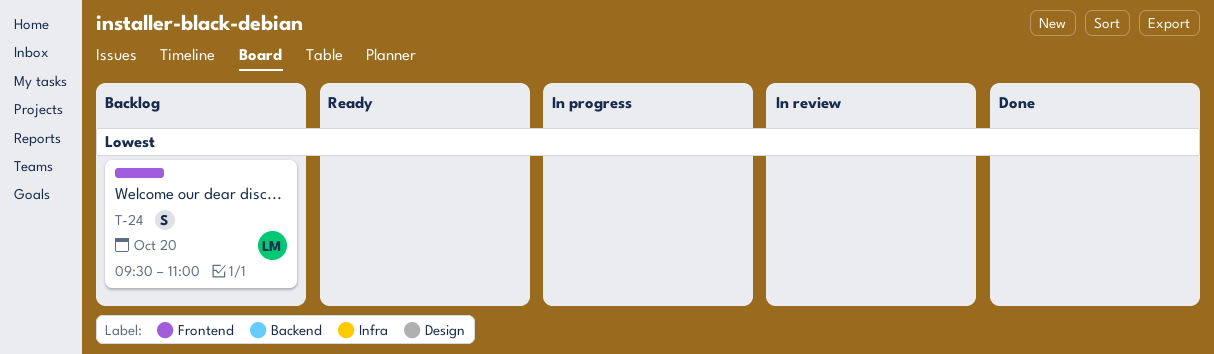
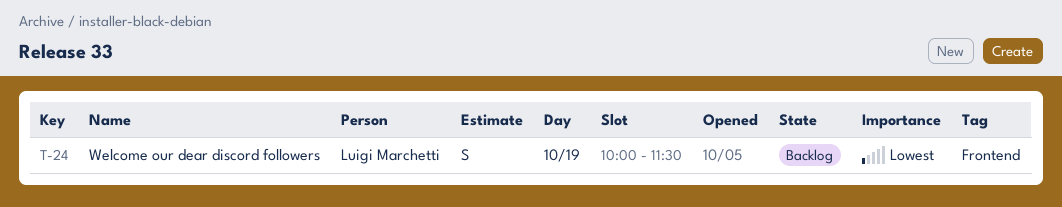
T-24, day: Oct 20 -> Oct 19
T-24, begins: 09:30 -> 10:00
T-24, ends: 11:00 -> 11:30

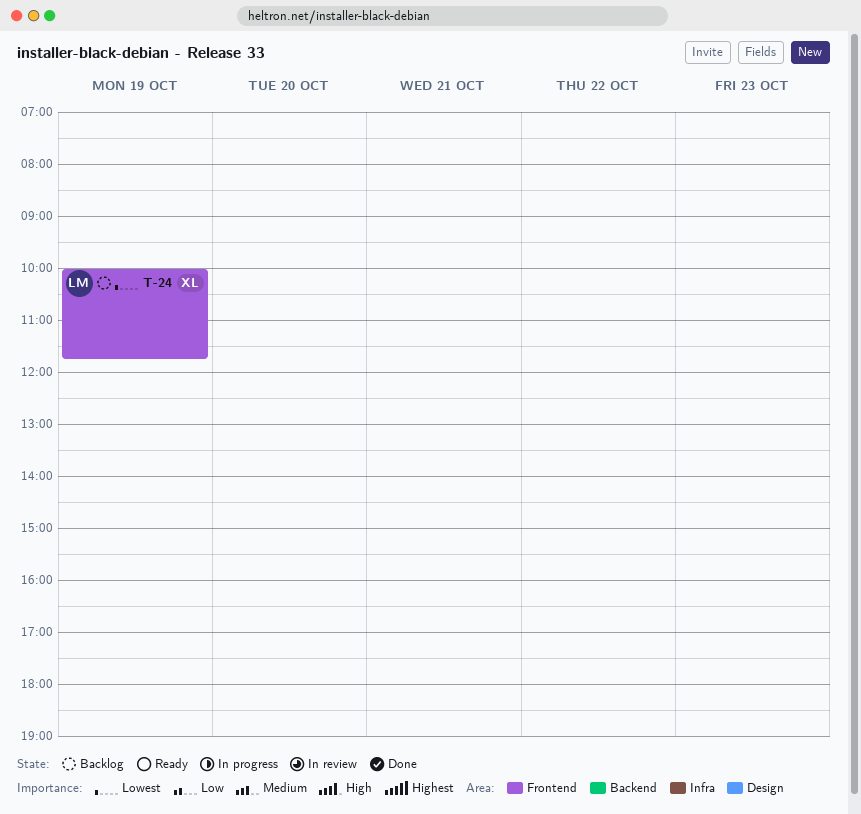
T-24, estimate: S -> XL
T-24, ends: 11:30 -> 11:45

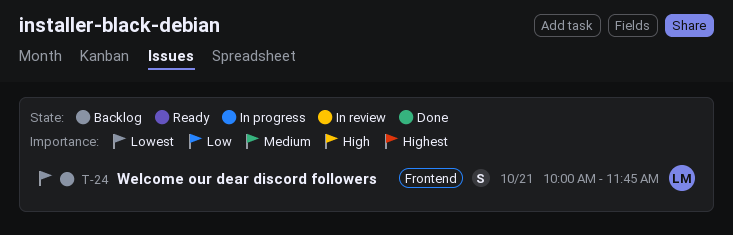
T-24, estimate: XL -> S
T-24, day: Oct 19 -> Oct 21

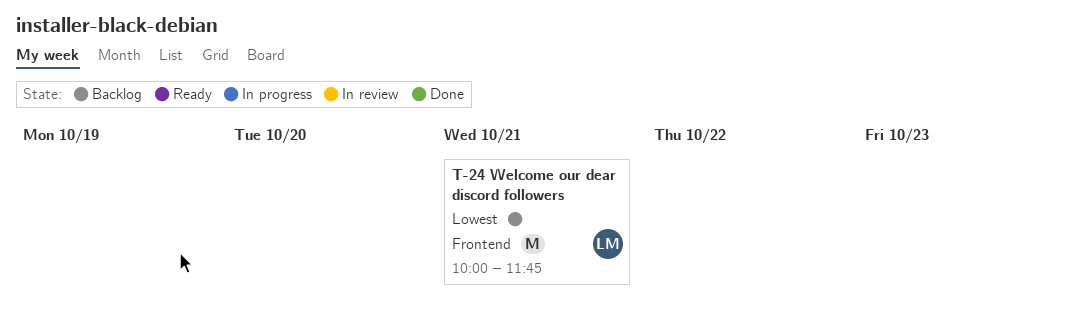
T-24, estimate: S -> M

